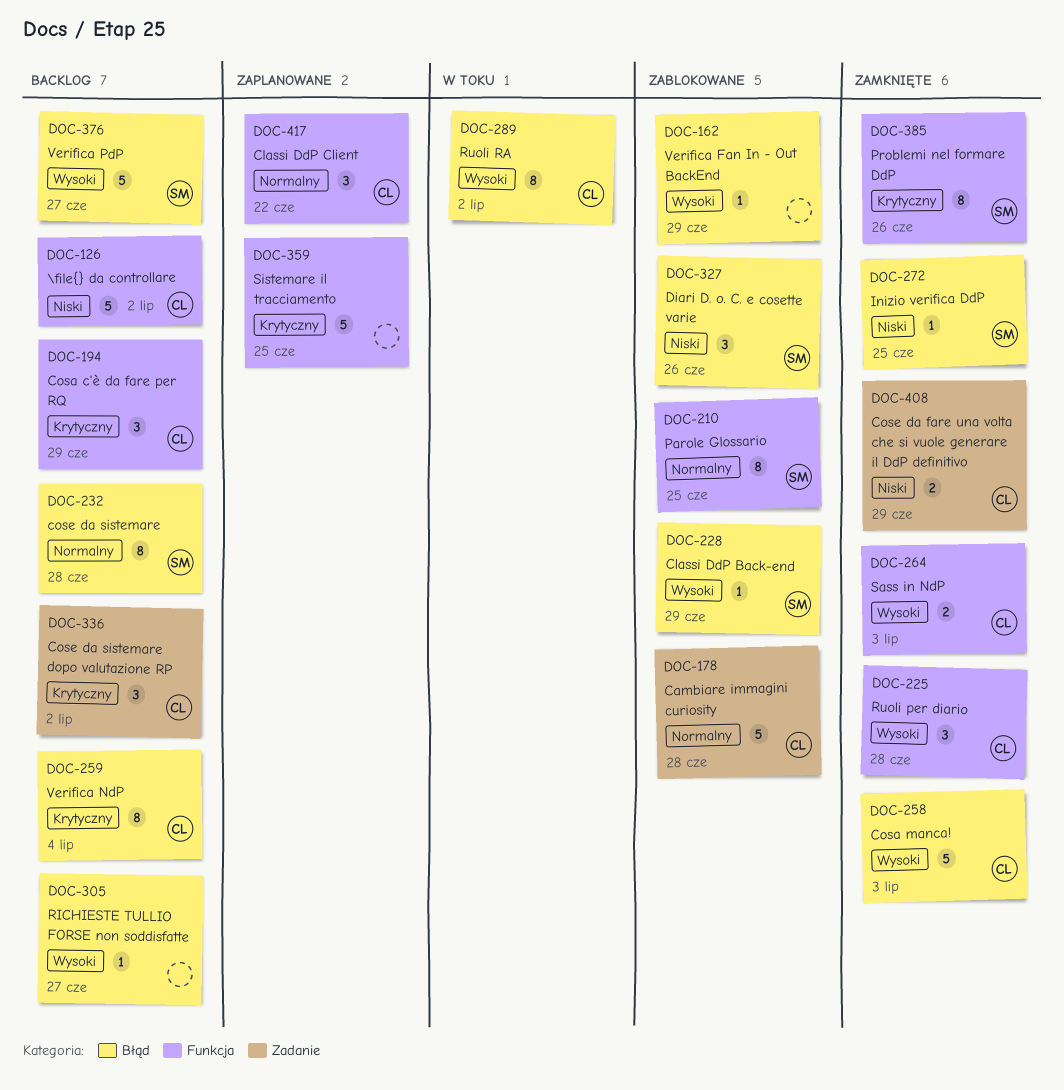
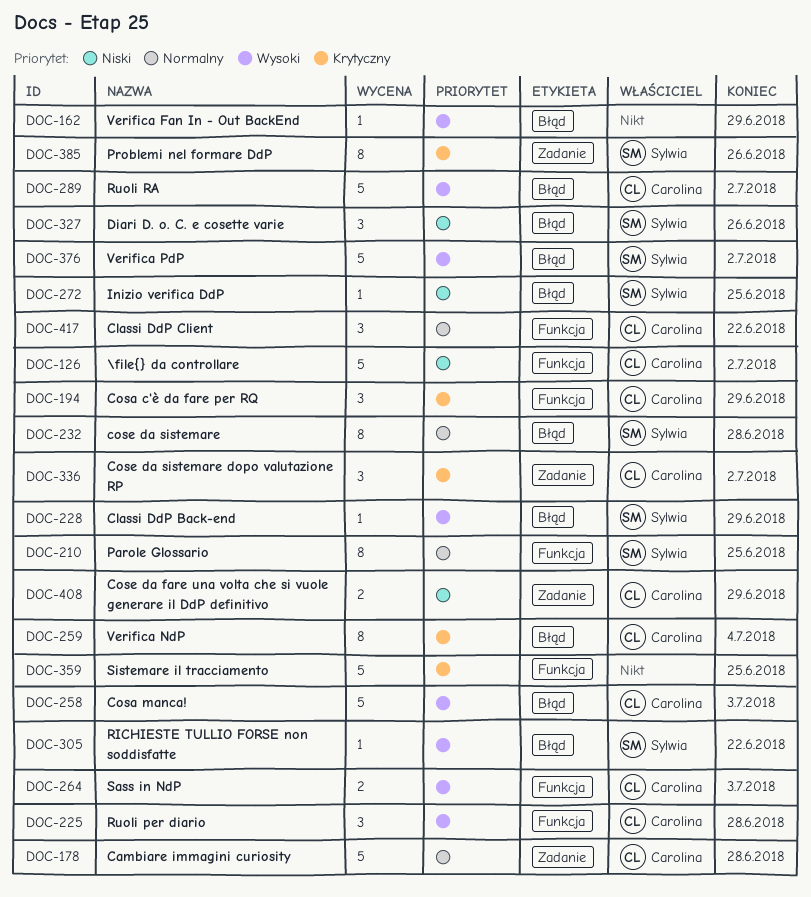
DOC-289, estimate: 8 -> 5
DOC-305, owner: none -> Sylwia
DOC-305, due: Jun 27 -> Jun 22
DOC-376, due: Jun 27 -> Jul 2
DOC-385, label: Funkcja -> Zadanie

